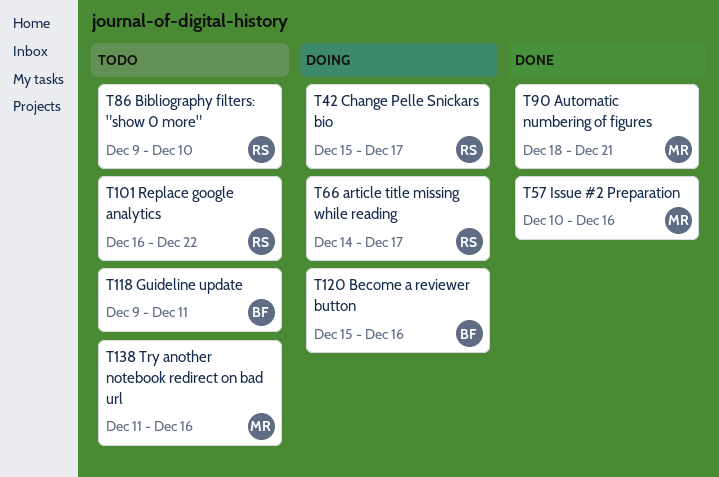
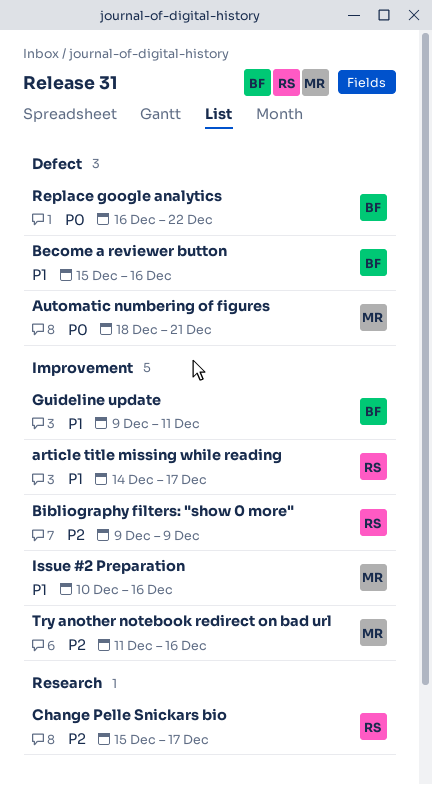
Bibliography filters: "show 0 more", due: Dec 10 -> Dec 9
Replace google analytics, owner: RS -> BF

